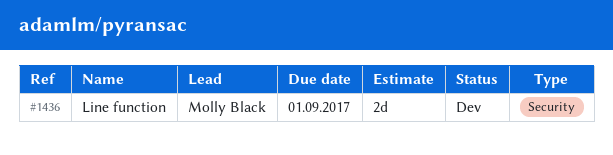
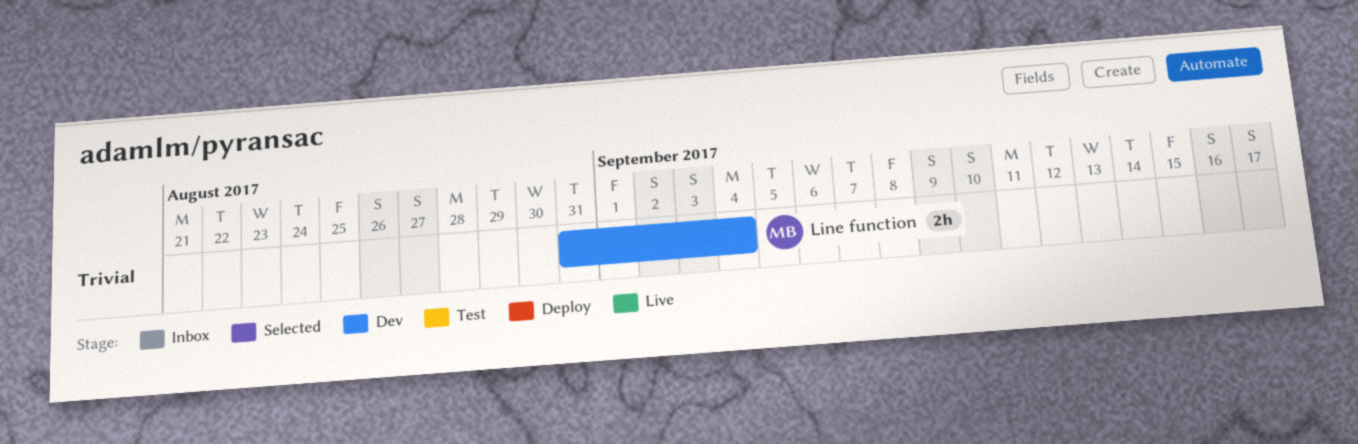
Line function, estimate: 2d -> 2h
Line function, due: Sep 1 -> Sep 4

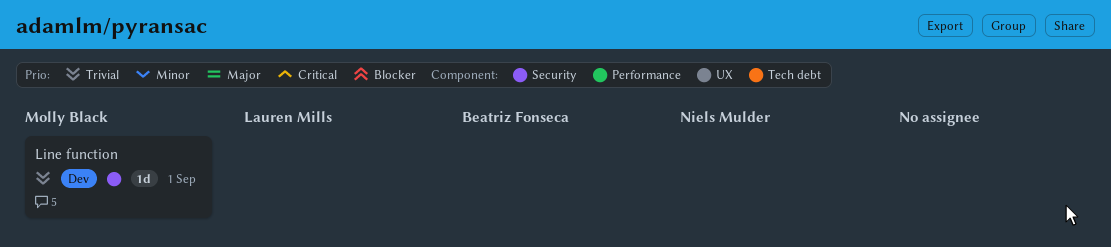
Line function, estimate: 2h -> 1d
Line function, due: Sep 4 -> Sep 1

